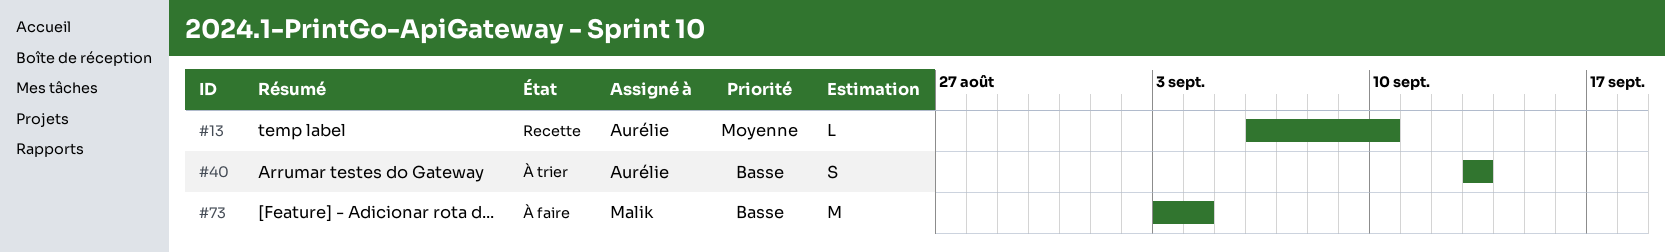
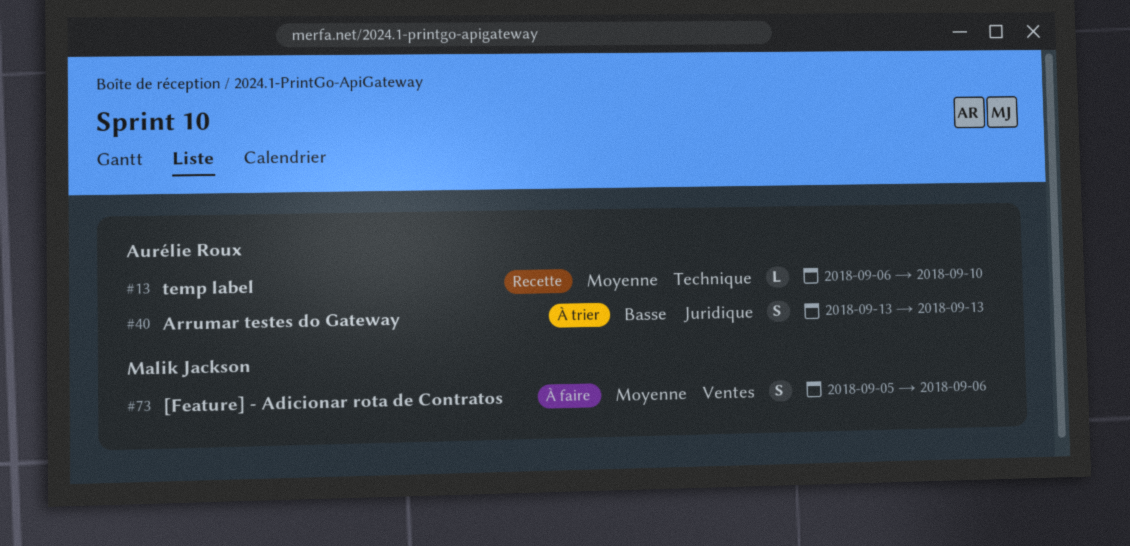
#73, priority: Basse -> Moyenne
#73, estimate: M -> S
#73, start: Sep 3 -> Sep 5
#73, due: Sep 4 -> Sep 6

